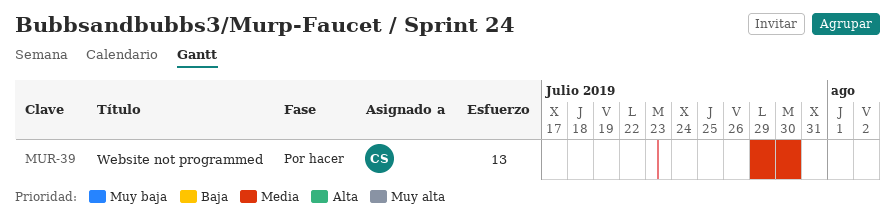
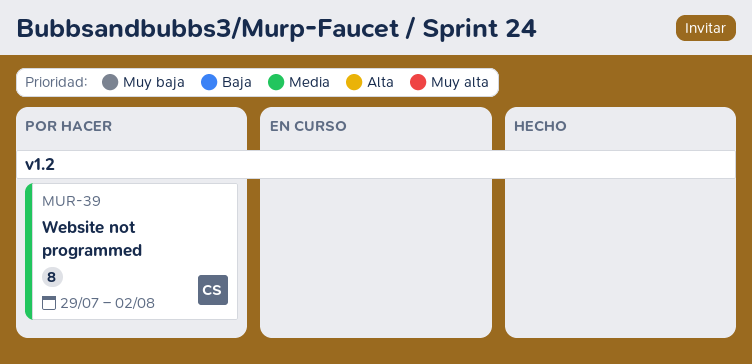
MUR-39, estimate: 13 -> 8
MUR-39, due: Jul 30 -> Aug 2

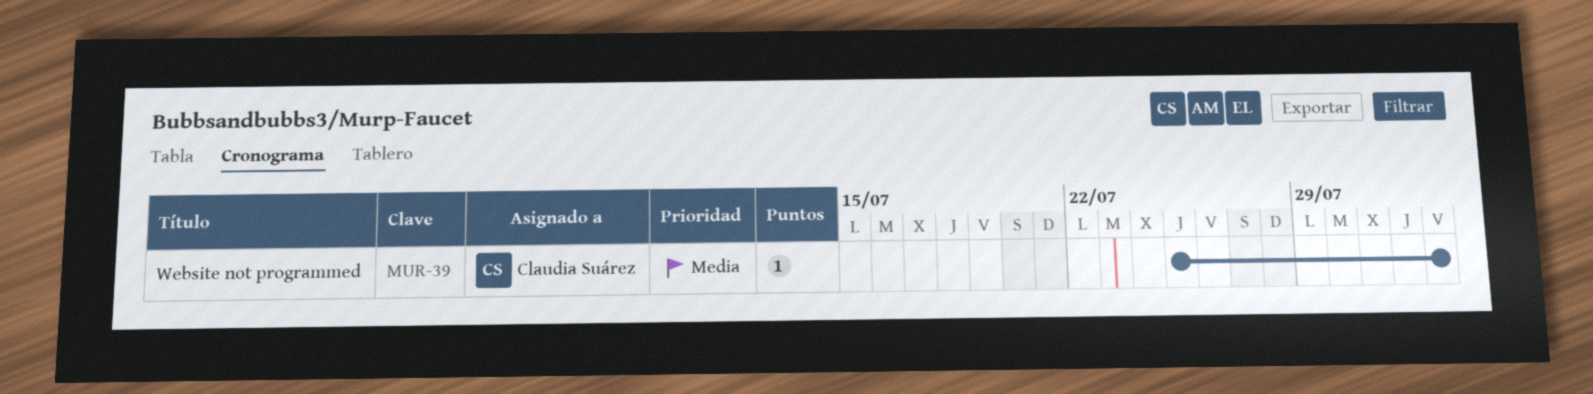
MUR-39, estimate: 8 -> 1
MUR-39, start: Jul 29 -> Jul 25

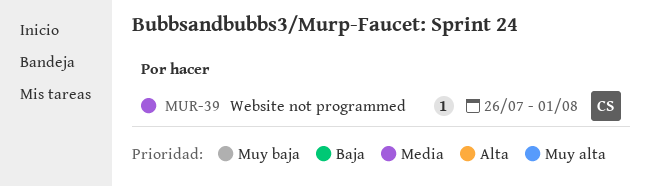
MUR-39, start: Jul 25 -> Jul 26
MUR-39, due: Aug 2 -> Aug 1

